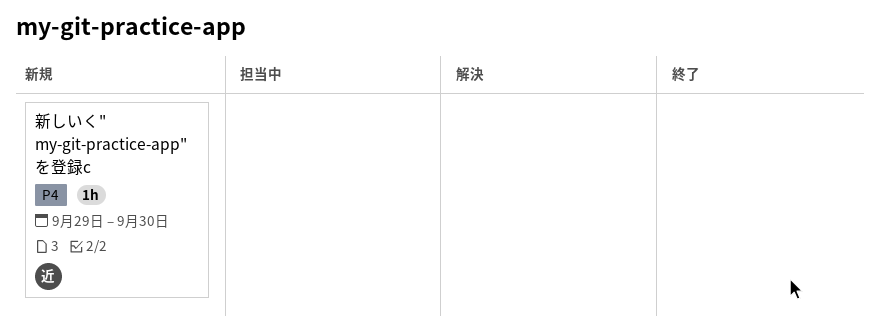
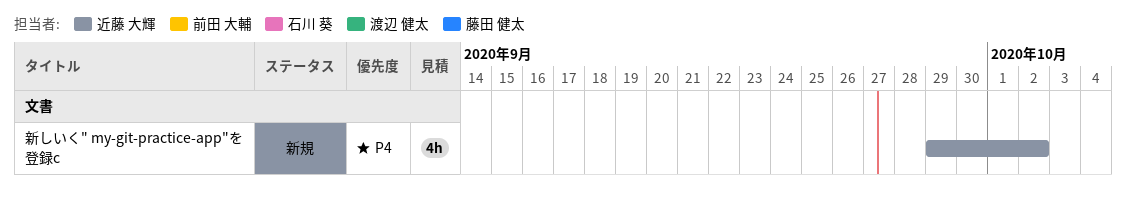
新しいく" my-git-practice-app"を登録c, estimate: 1h -> 4h
新しいく" my-git-practice-app"を登録c, due: Sep 30 -> Oct 2

